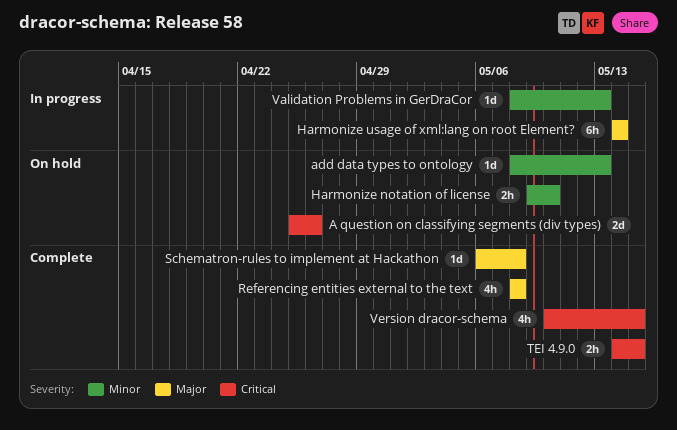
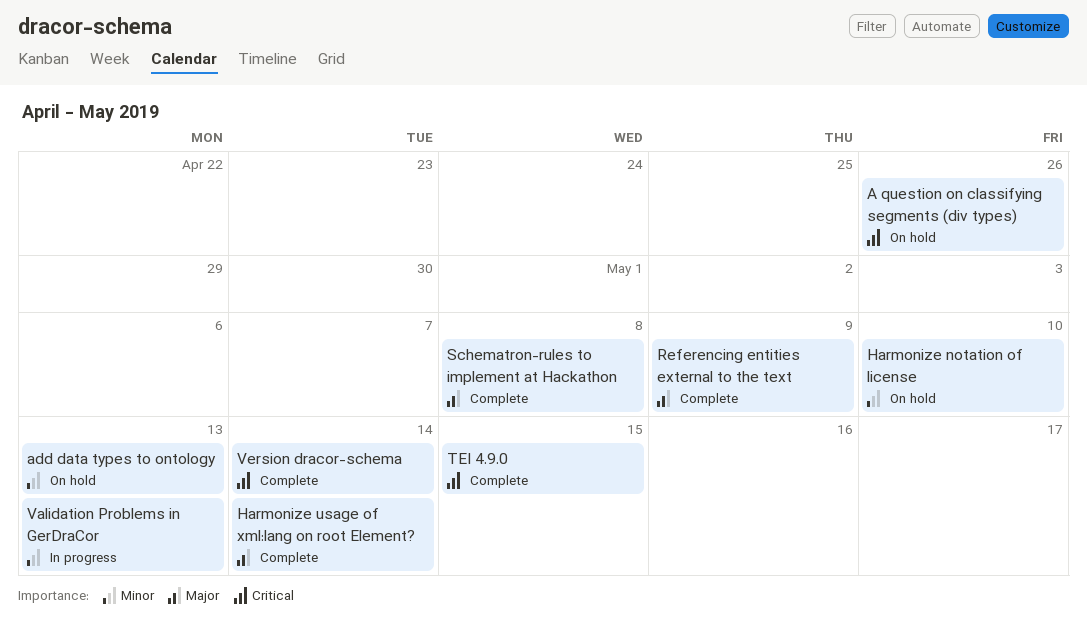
Harmonize usage of xml:lang on root Element?, status: In progress -> Complete
Referencing entities external to the text, due: May 8 -> May 9
Version dracor-schema, due: May 15 -> May 14

